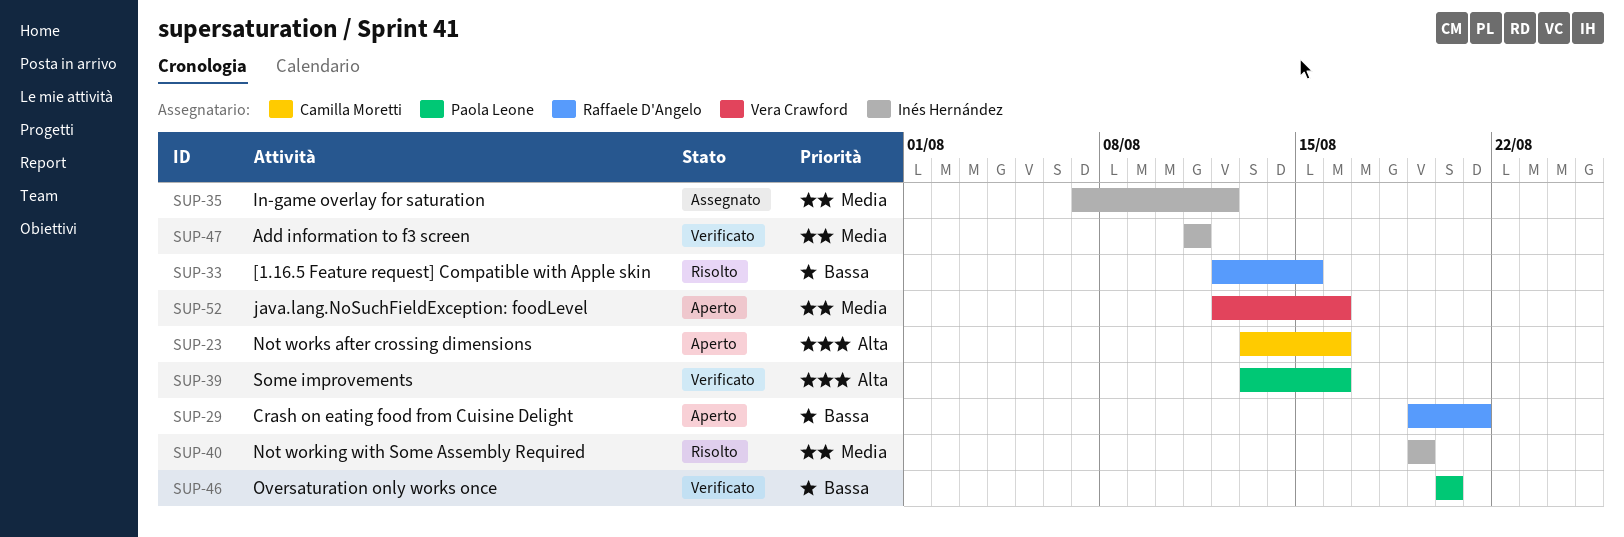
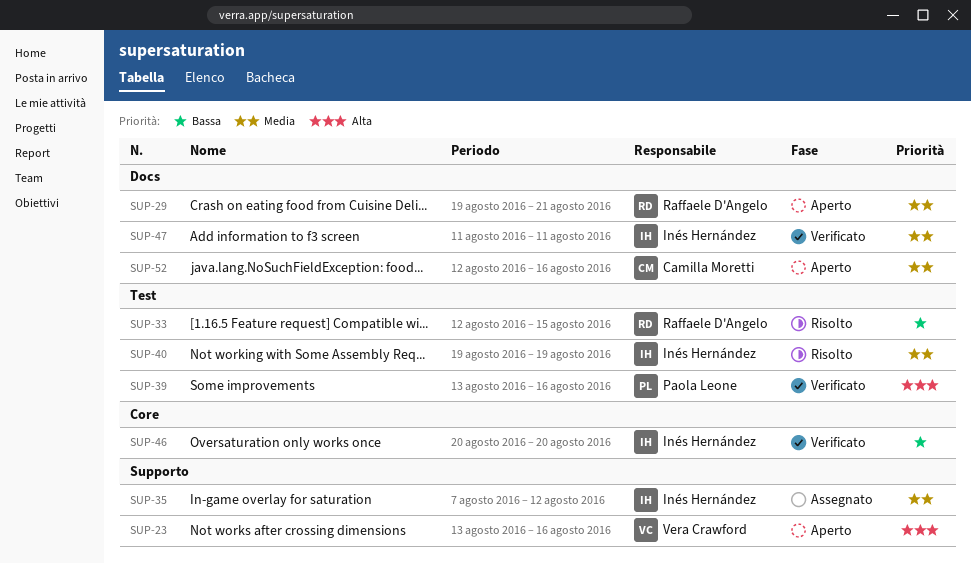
SUP-23, owner: Camilla Moretti -> Vera Crawford
SUP-29, priority: Bassa -> Media
SUP-46, owner: Paola Leone -> Inés Hernández
SUP-52, owner: Vera Crawford -> Camilla Moretti

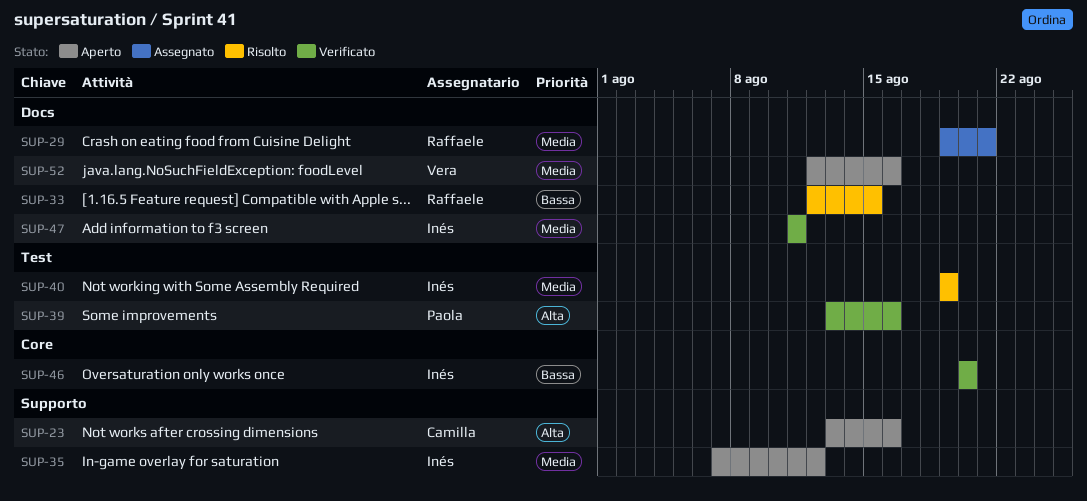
SUP-23, owner: Vera Crawford -> Camilla Moretti
SUP-29, status: Aperto -> Assegnato
SUP-33, label: Test -> Docs
SUP-35, status: Assegnato -> Aperto
SUP-52, owner: Camilla Moretti -> Vera Crawford

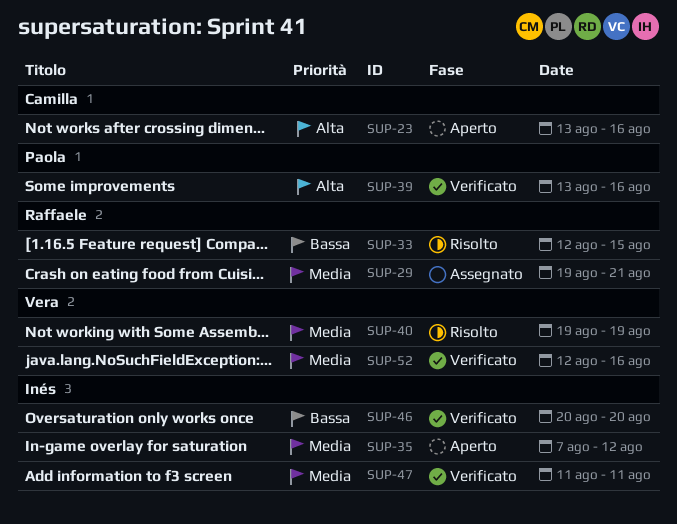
SUP-40, owner: Inés -> Vera
SUP-52, status: Aperto -> Verificato

